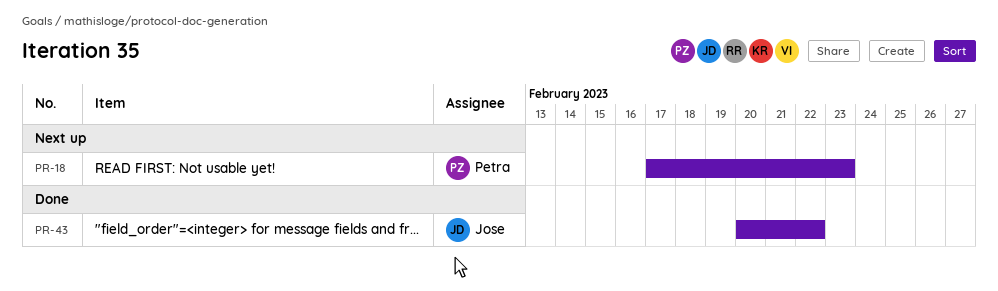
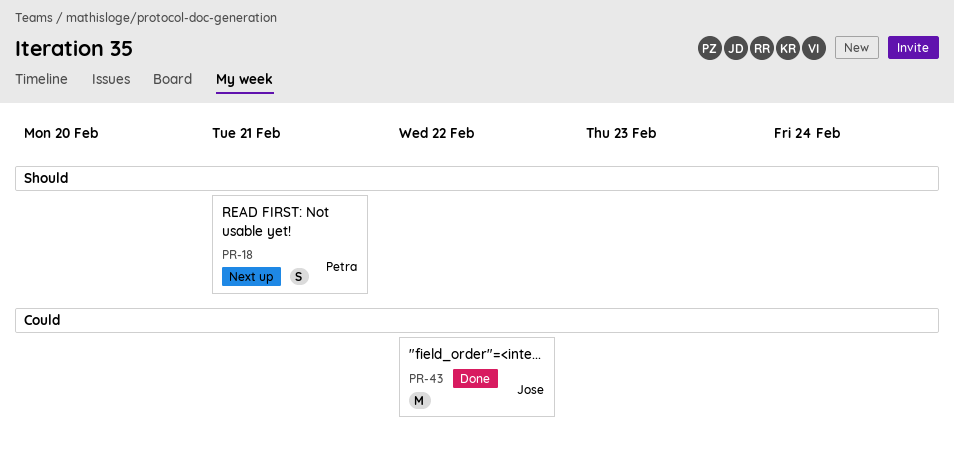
PR-18, due: Feb 23 -> Feb 21

